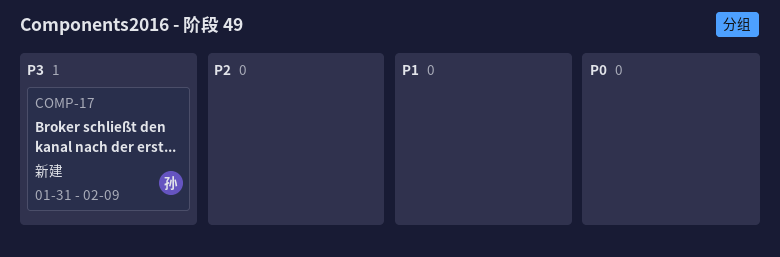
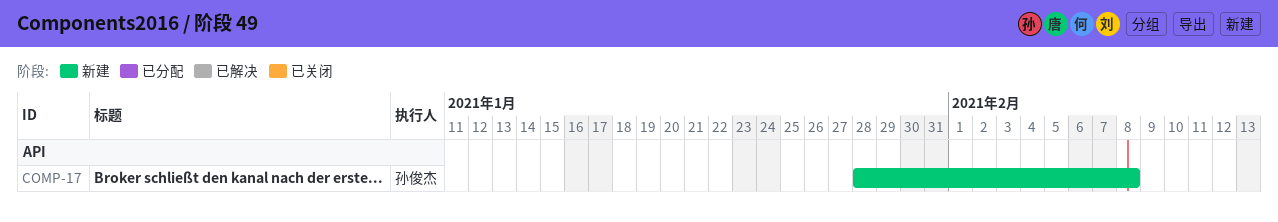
COMP-17, start: Jan 31 -> Jan 28
COMP-17, due: Feb 9 -> Feb 8

